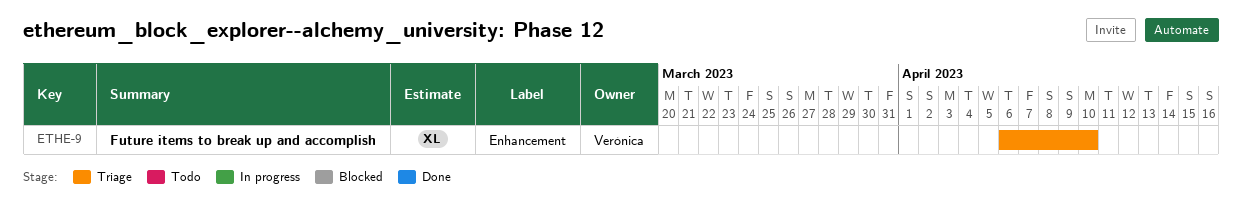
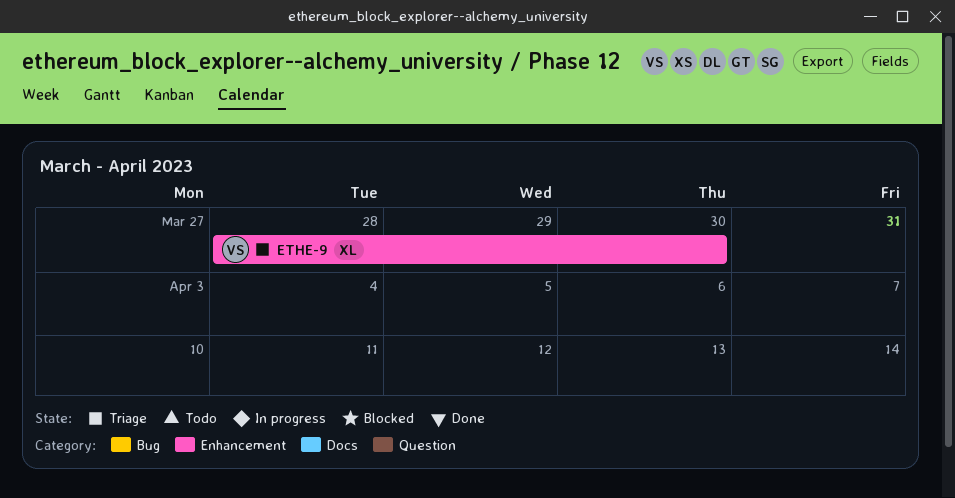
ETHE-9, start: Apr 6 -> Mar 28
ETHE-9, due: Apr 10 -> Mar 30

